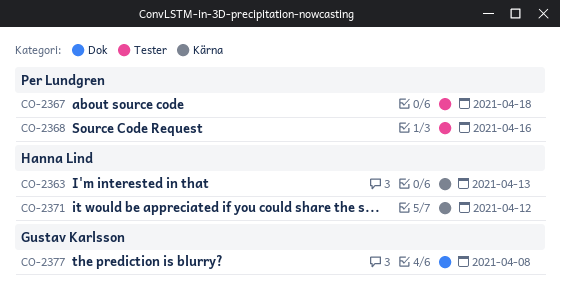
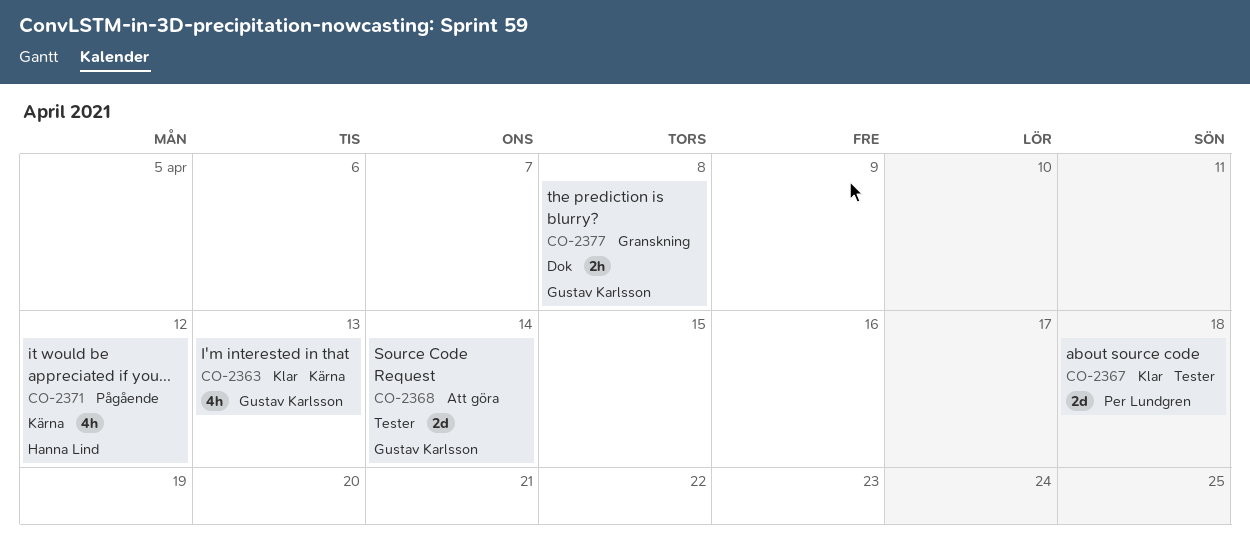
CO-2363, owner: Hanna Lind -> Gustav Karlsson
CO-2368, owner: Per Lundgren -> Gustav Karlsson
CO-2368, due: Apr 16 -> Apr 14

